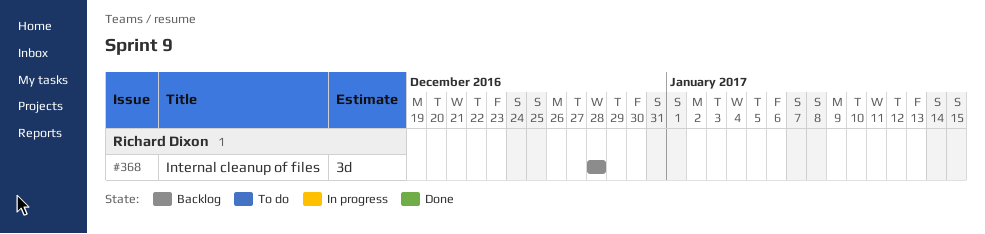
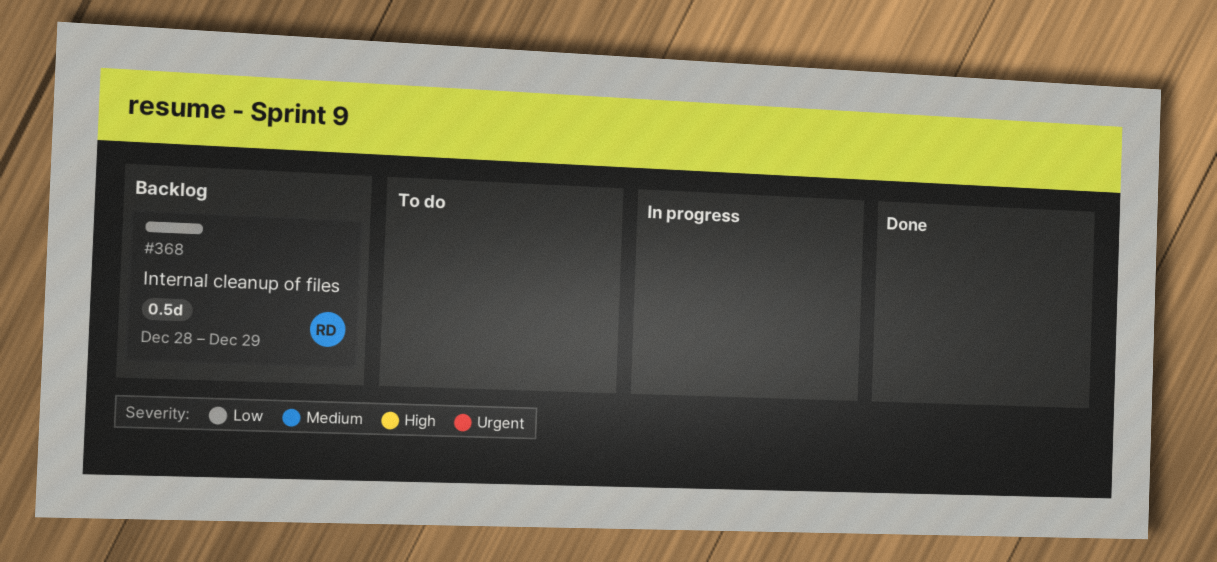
#368, estimate: 3d -> 0.5d
#368, due: Dec 28 -> Dec 29

